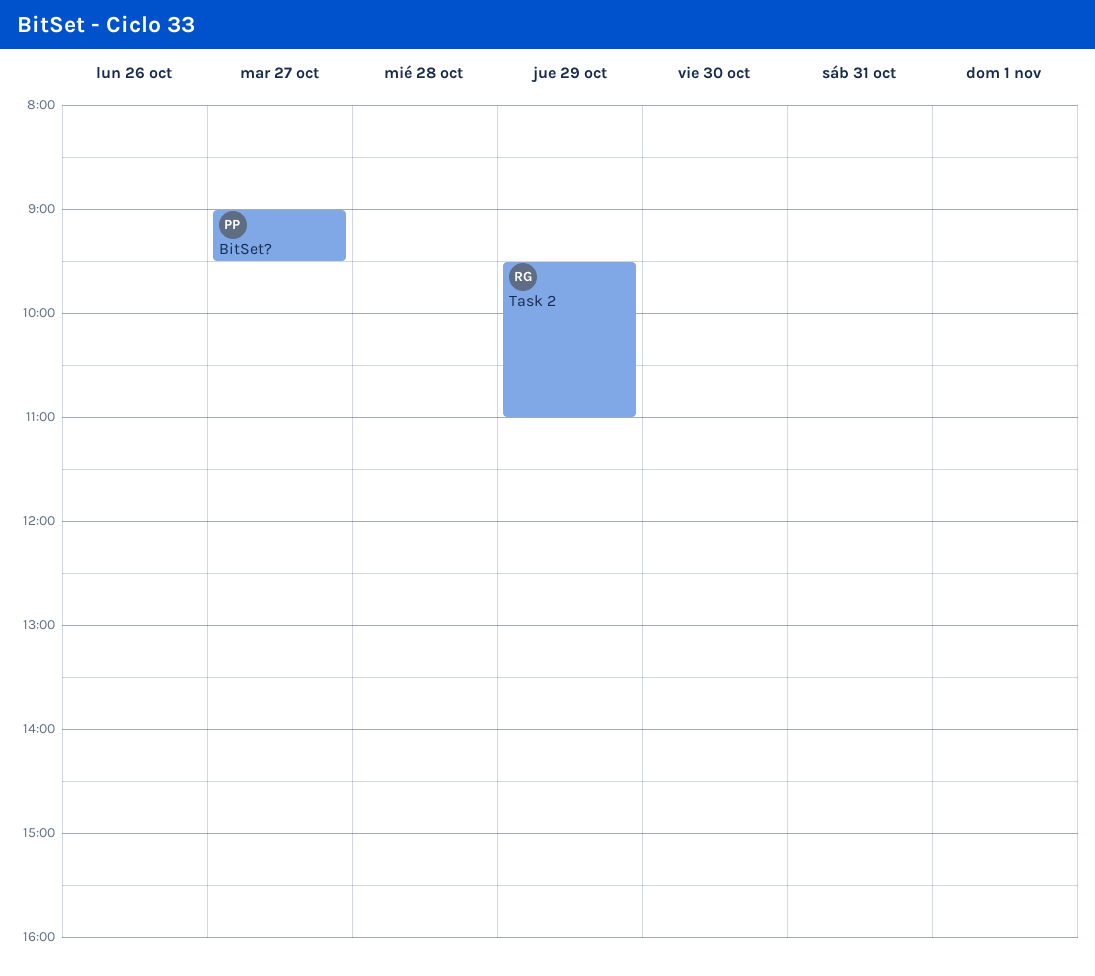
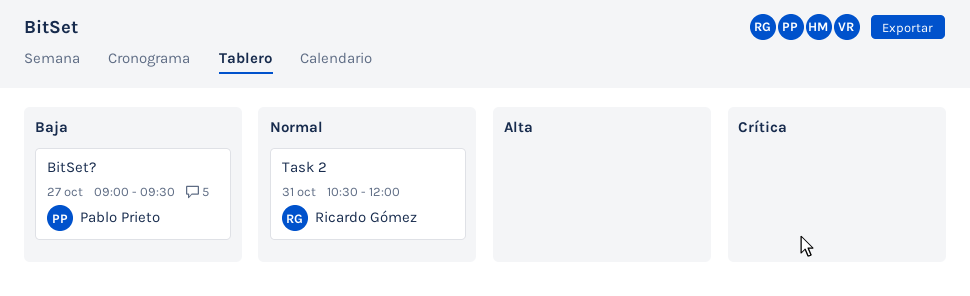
Task 2, day: Oct 29 -> Oct 31
Task 2, begins: 09:30 -> 10:30
Task 2, ends: 11:00 -> 12:00

